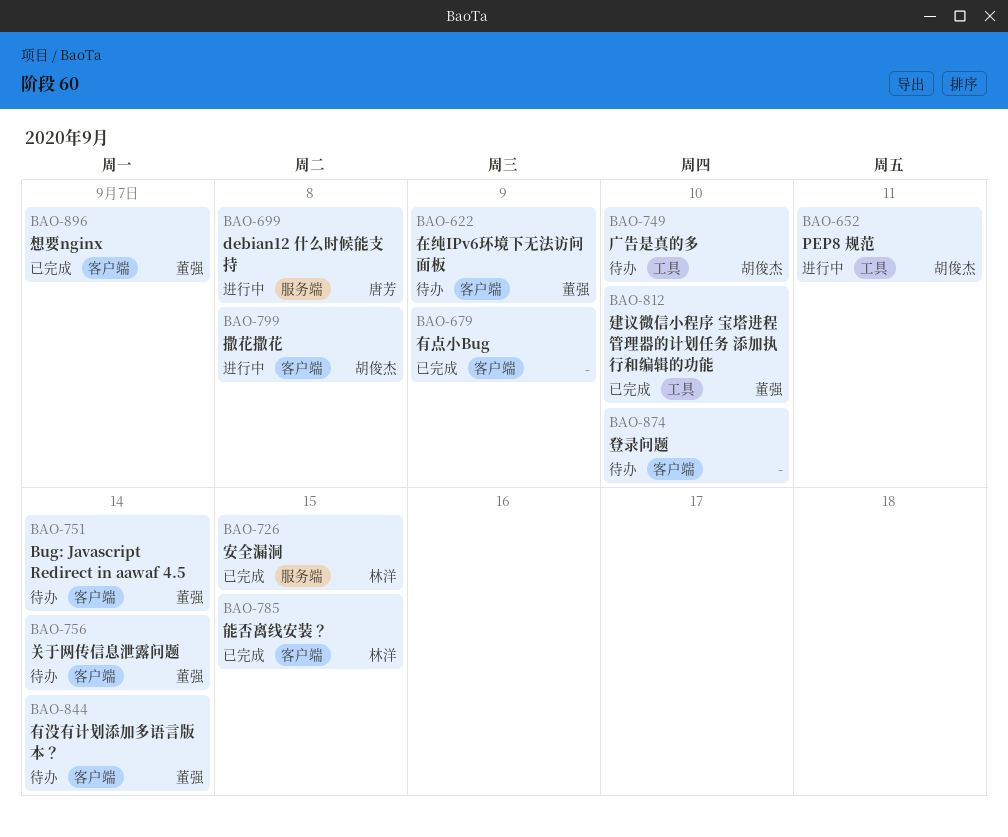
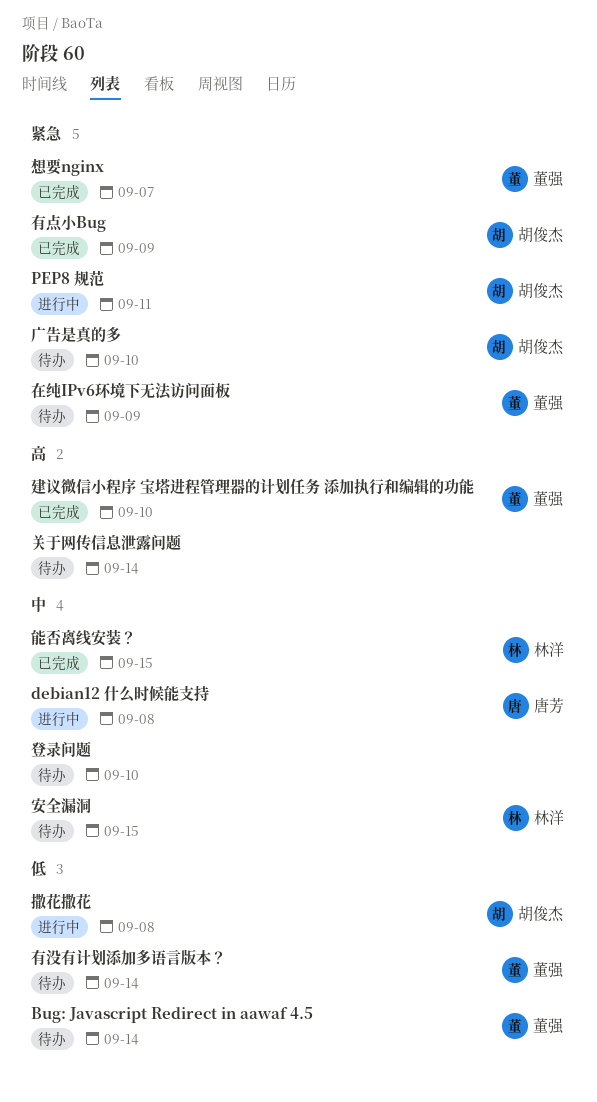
关于网传信息泄露问题, owner: 董强 -> none
安全漏洞, status: 已完成 -> 待办
有点小Bug, owner: none -> 胡俊杰

